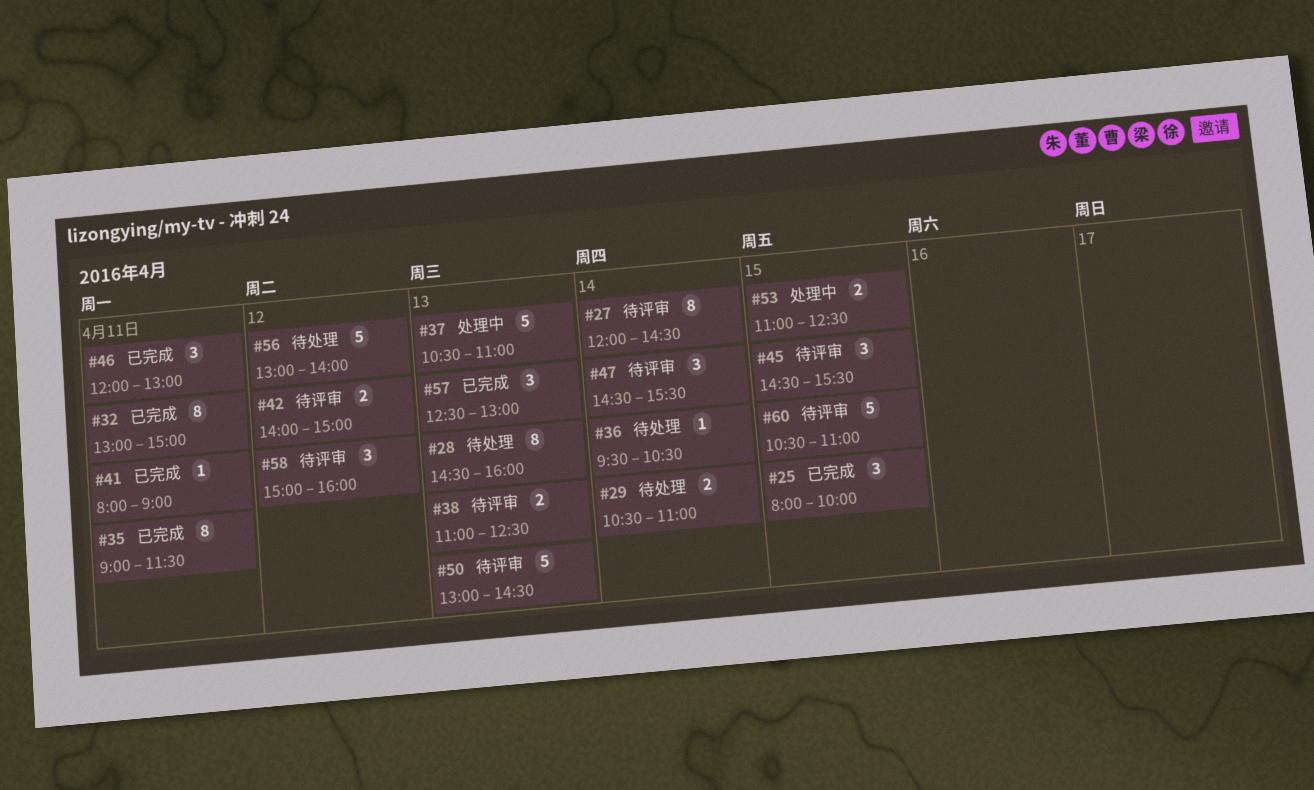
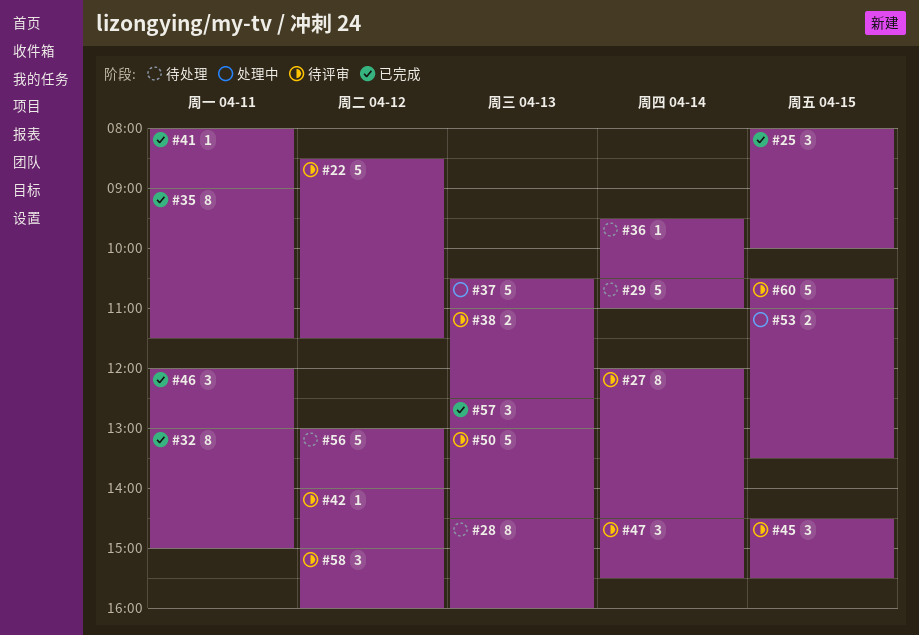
#22: none -> present
#29, estimate: 2 -> 5
#42, estimate: 2 -> 1
#53, ends: 12:30 -> 13:30

